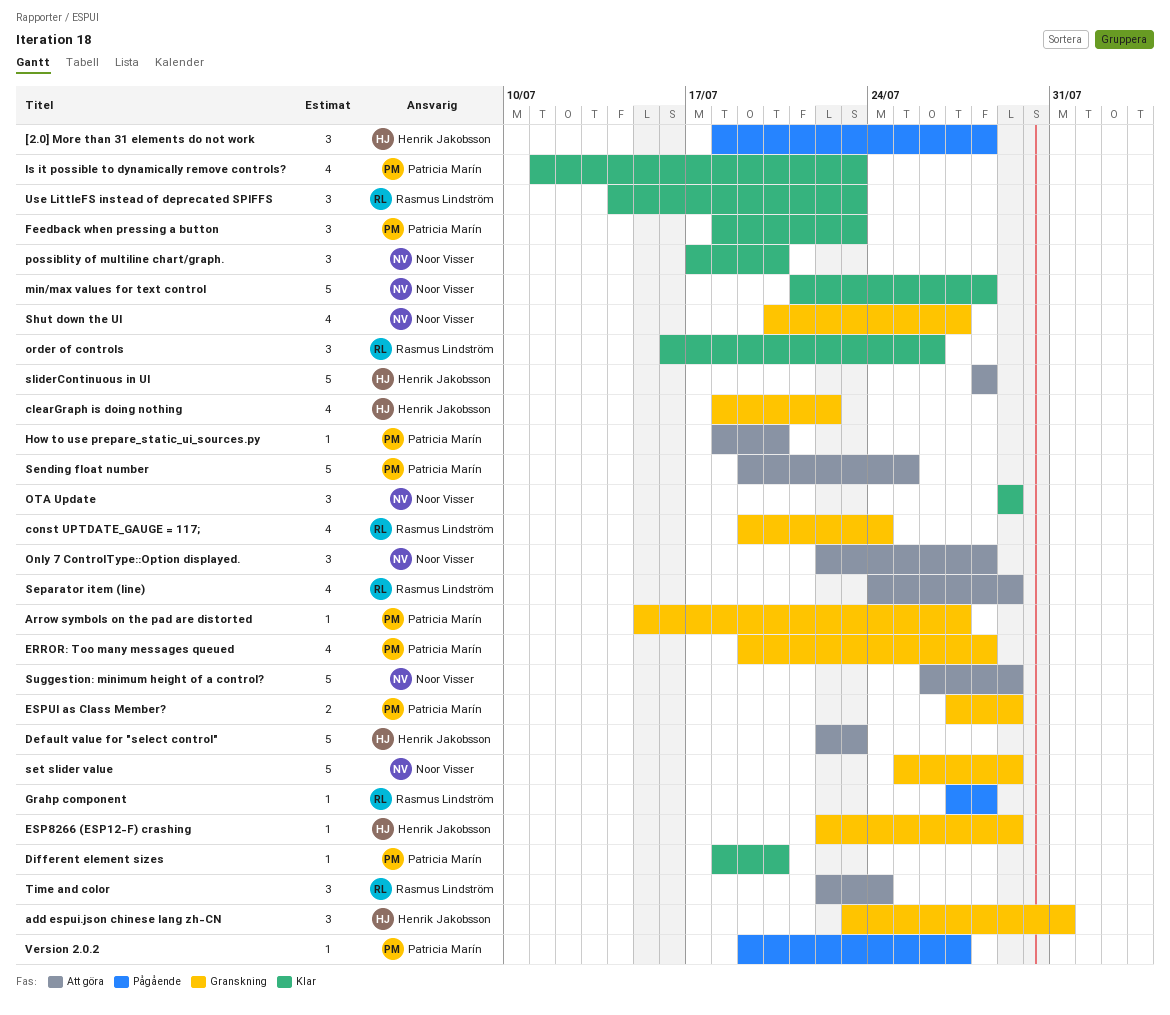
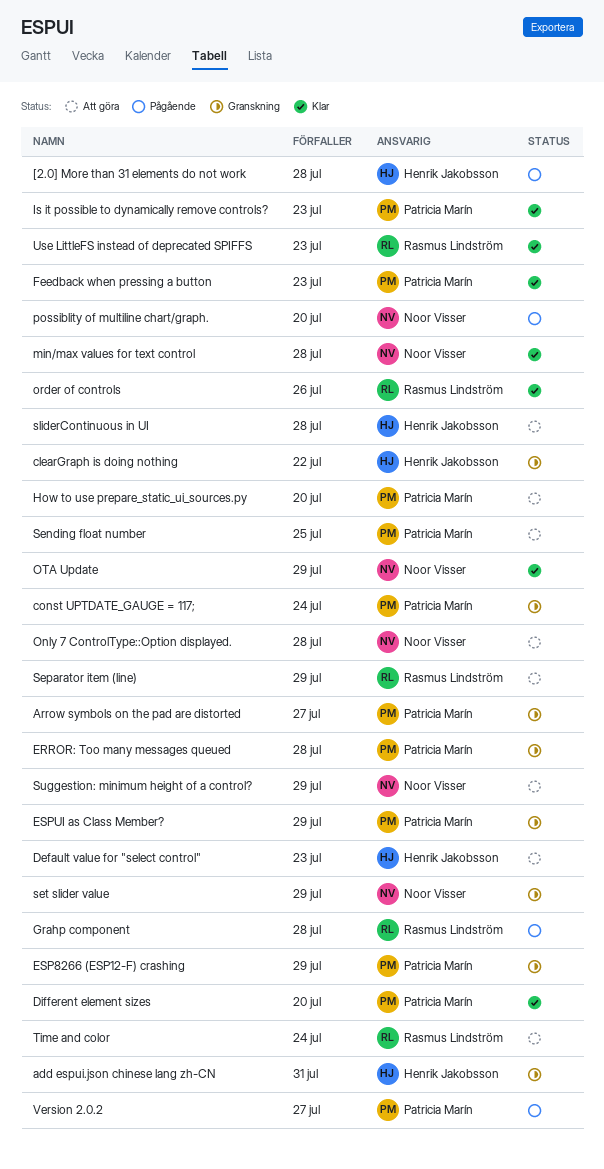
const UPTDATE_GAUGE = 117;, owner: Rasmus Lindström -> Patricia Marín
ESP8266 (ESP12-F) crashing, owner: Henrik Jakobsson -> Patricia Marín
possiblity of multiline chart/graph., status: Klar -> Pågående
Shut down the UI: present -> none

